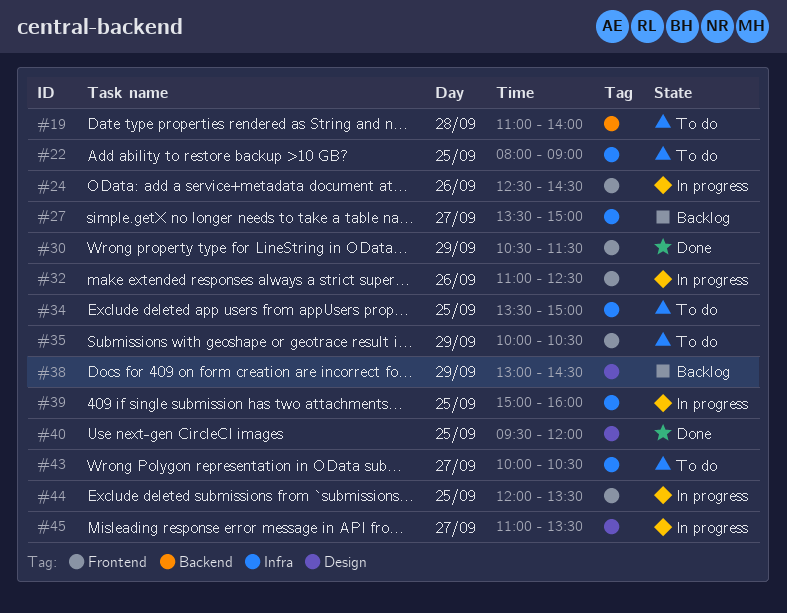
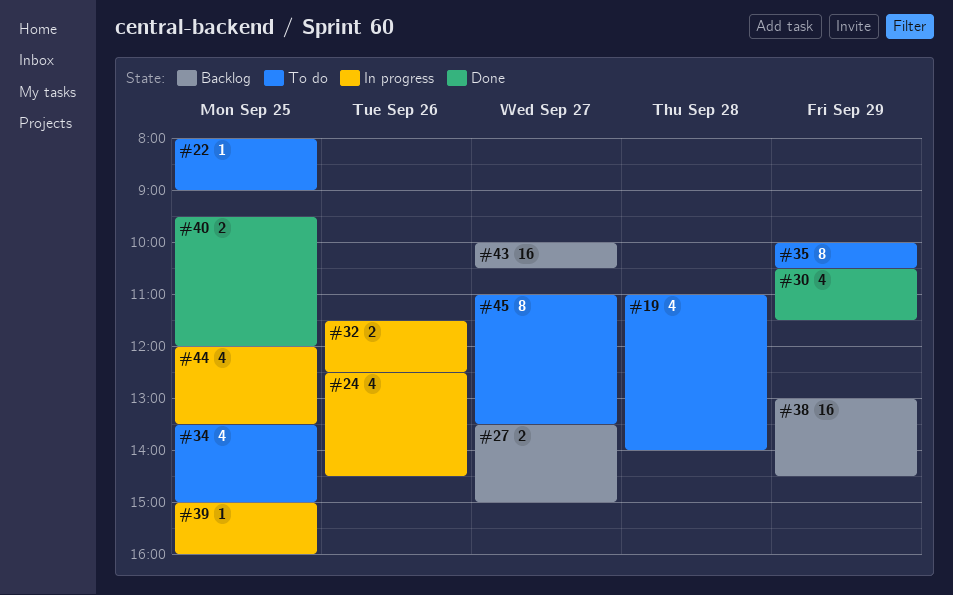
#32, begins: 11:00 -> 11:30
#43, status: To do -> Backlog
#45, status: In progress -> To do

